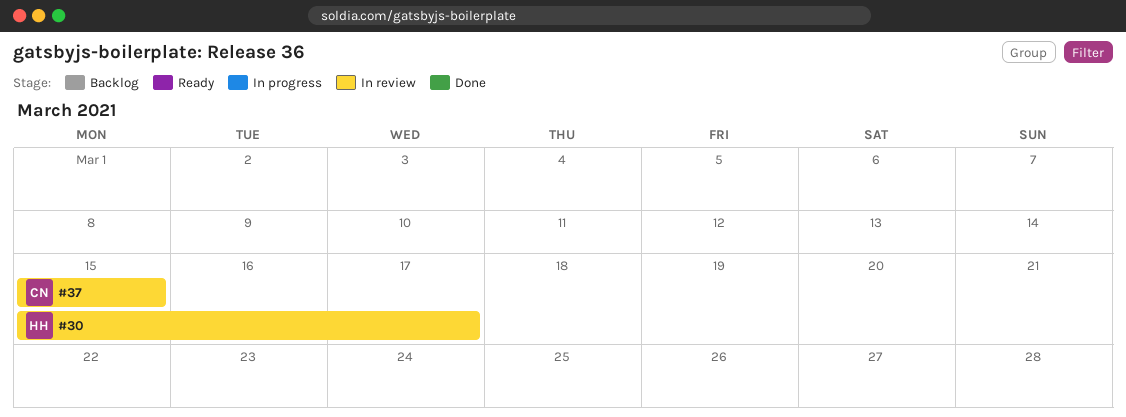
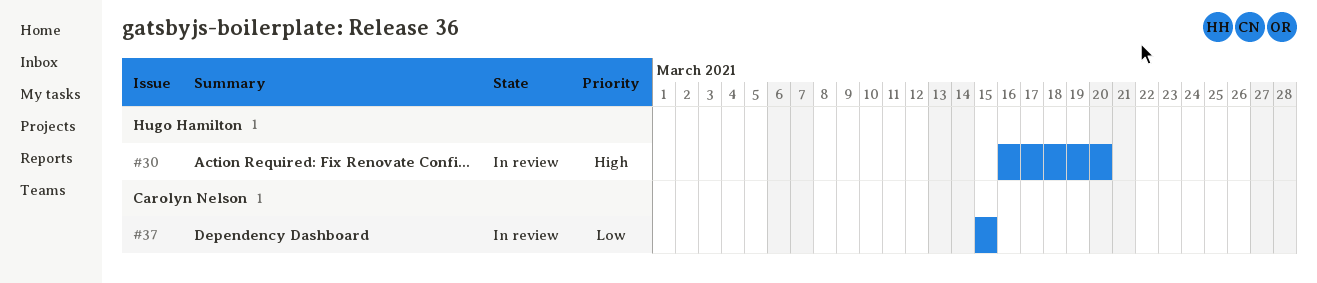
#30, start: Mar 15 -> Mar 16
#30, due: Mar 17 -> Mar 20

